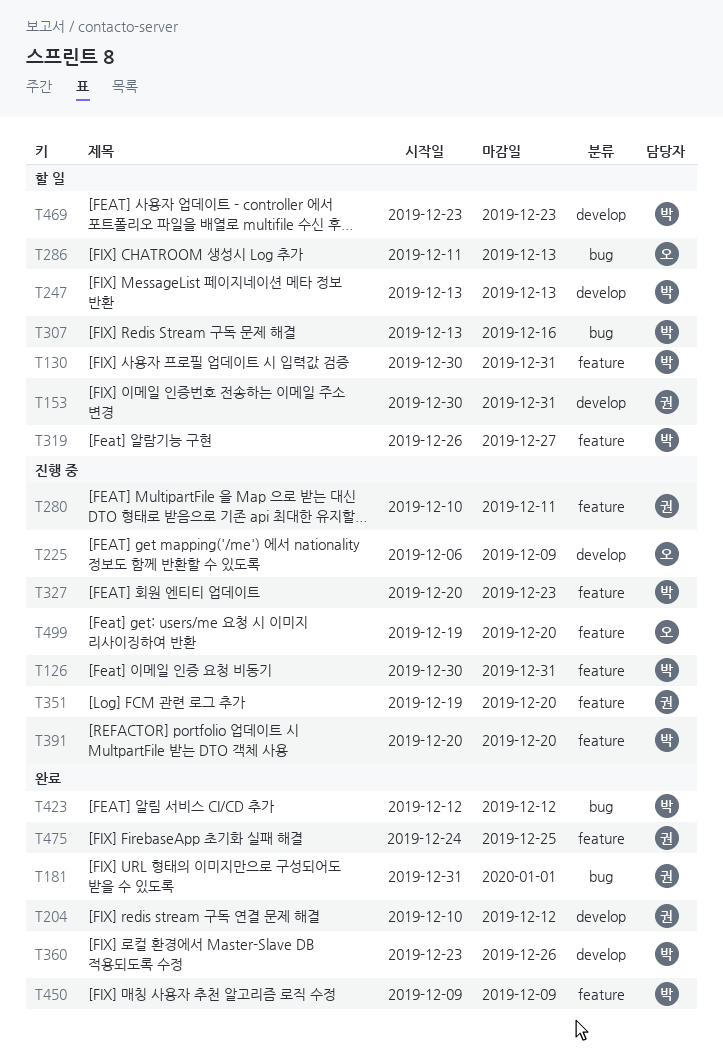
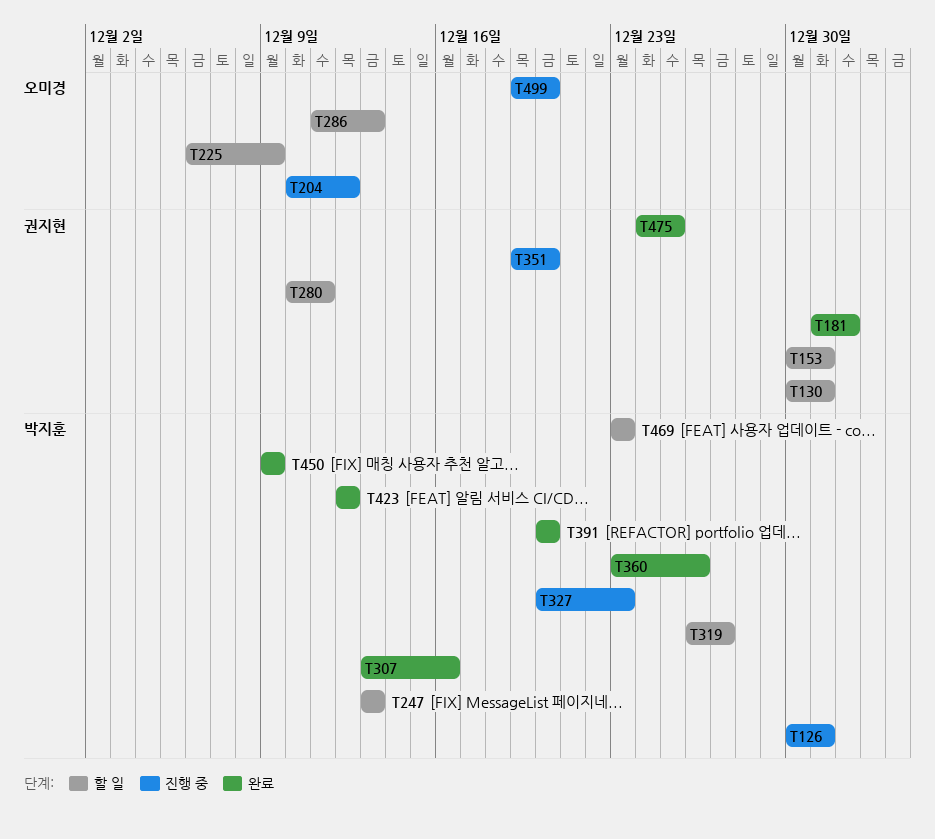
T130, owner: 박지훈 -> 권지현
T204, status: 완료 -> 진행 중
T204, owner: 권지현 -> 오미경
T225, status: 진행 중 -> 할 일
T280, status: 진행 중 -> 할 일
T307, status: 할 일 -> 완료
T391, status: 진행 중 -> 완료

